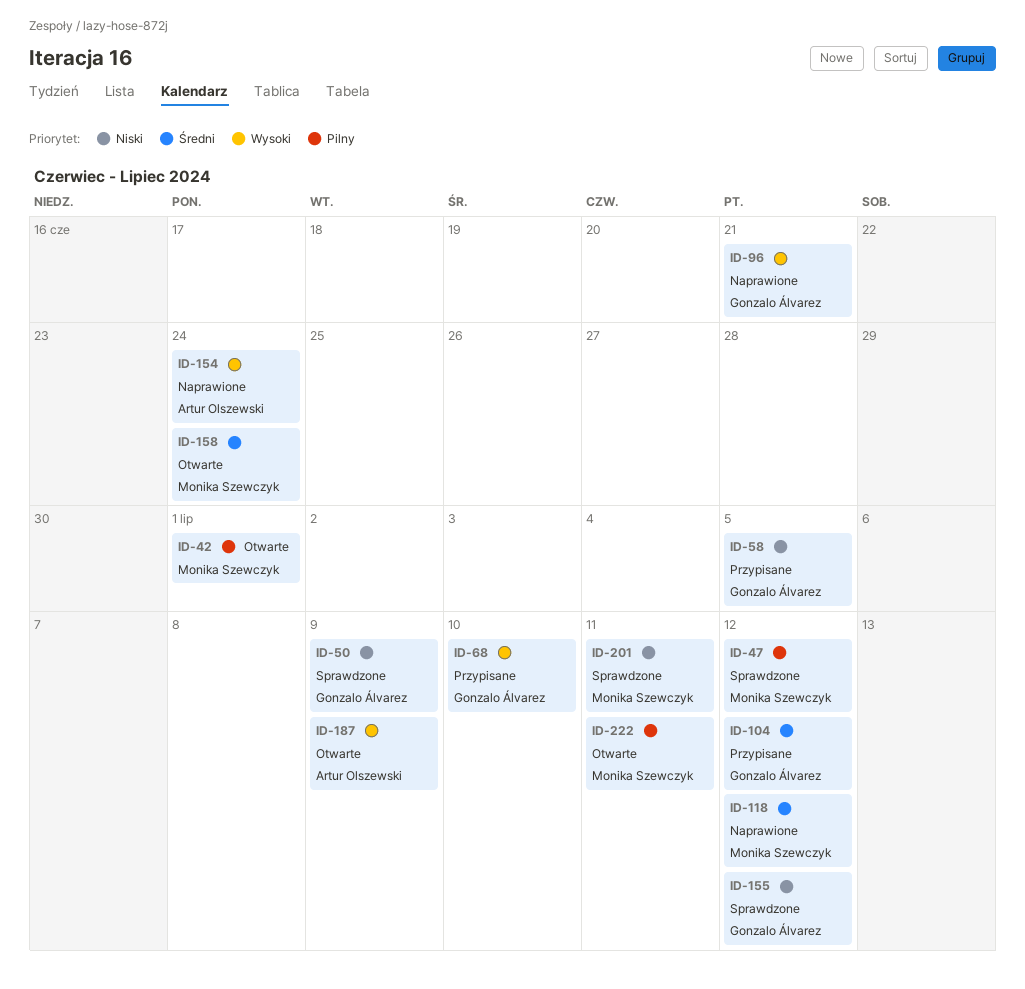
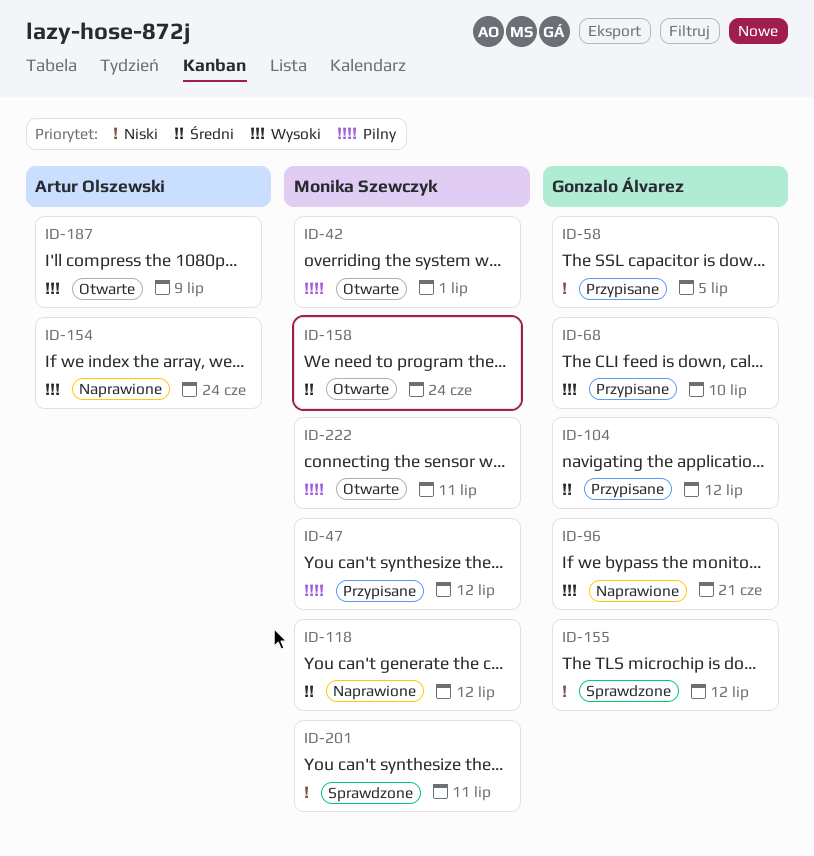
ID-47, status: Sprawdzone -> Przypisane
ID-50: present -> none

